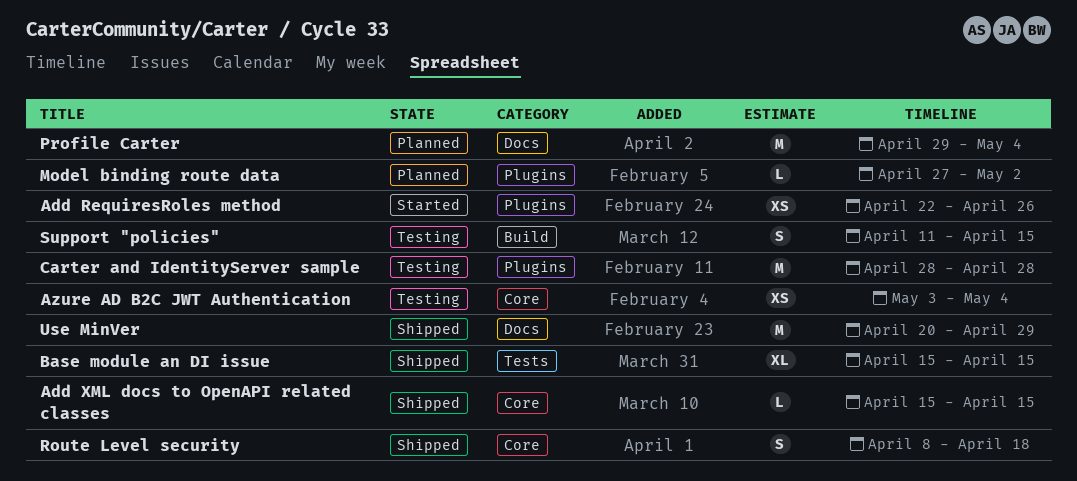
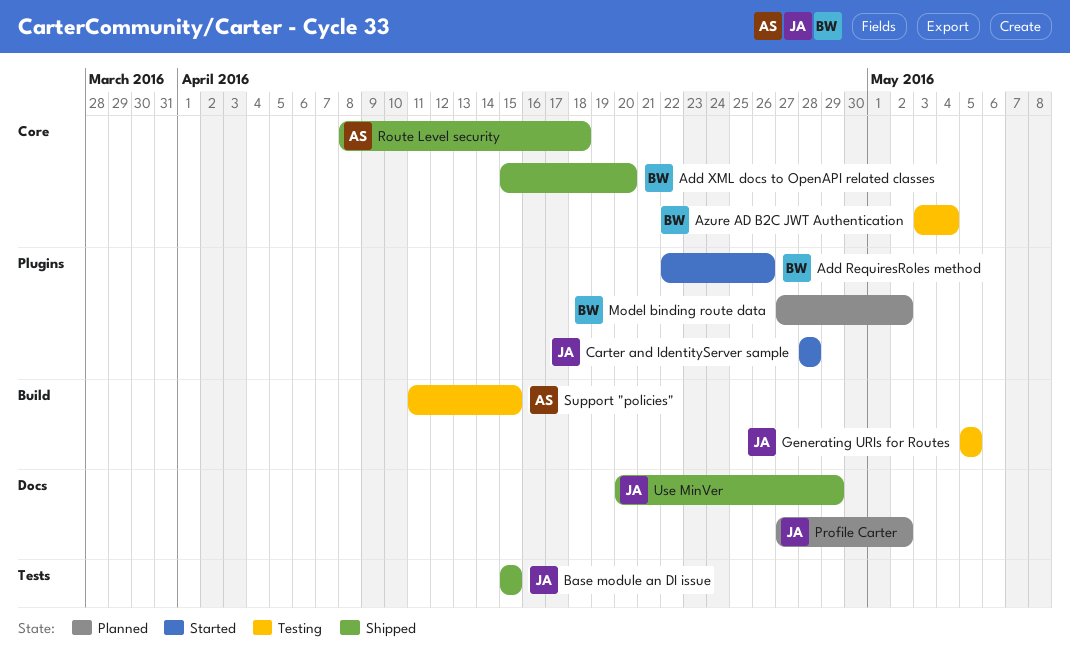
Add XML docs to OpenAPI related classes, due: Apr 15 -> Apr 20
Carter and IdentityServer sample, status: Testing -> Started
Generating URIs for Routes: none -> present
Profile Carter, start: Apr 29 -> Apr 27
Profile Carter, due: May 4 -> May 2

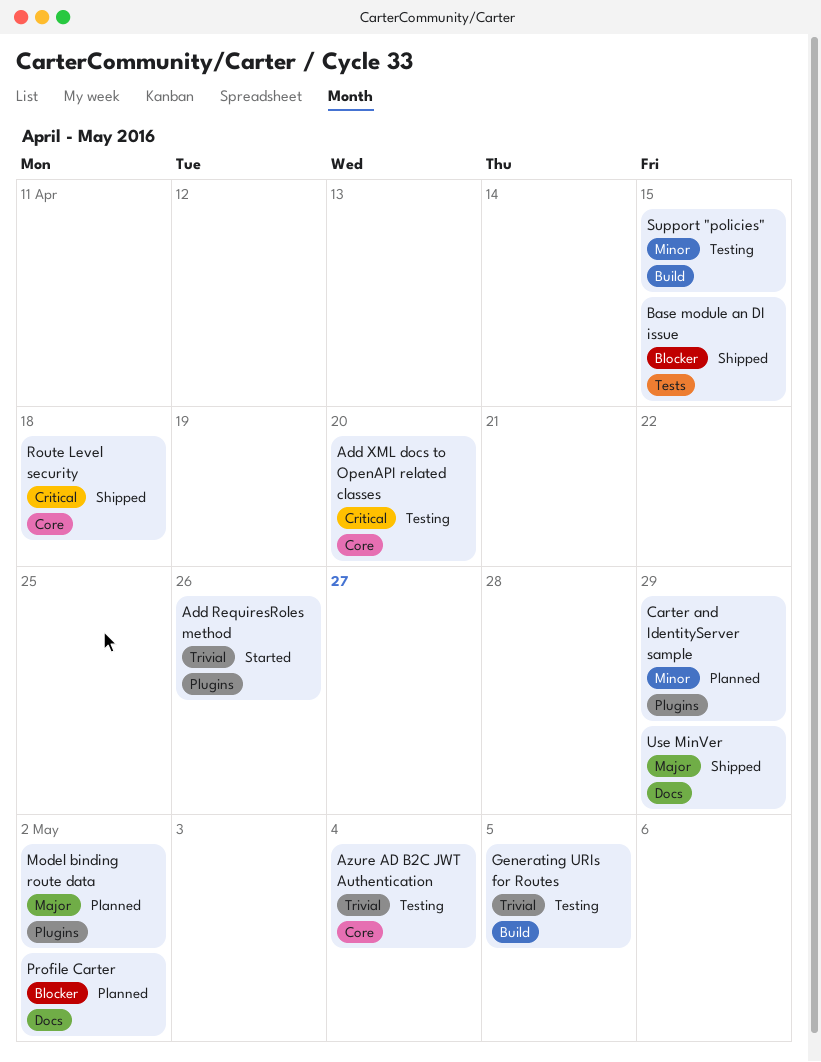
Add XML docs to OpenAPI related classes, status: Shipped -> Testing
Carter and IdentityServer sample, status: Started -> Planned
Carter and IdentityServer sample, due: Apr 28 -> Apr 29

